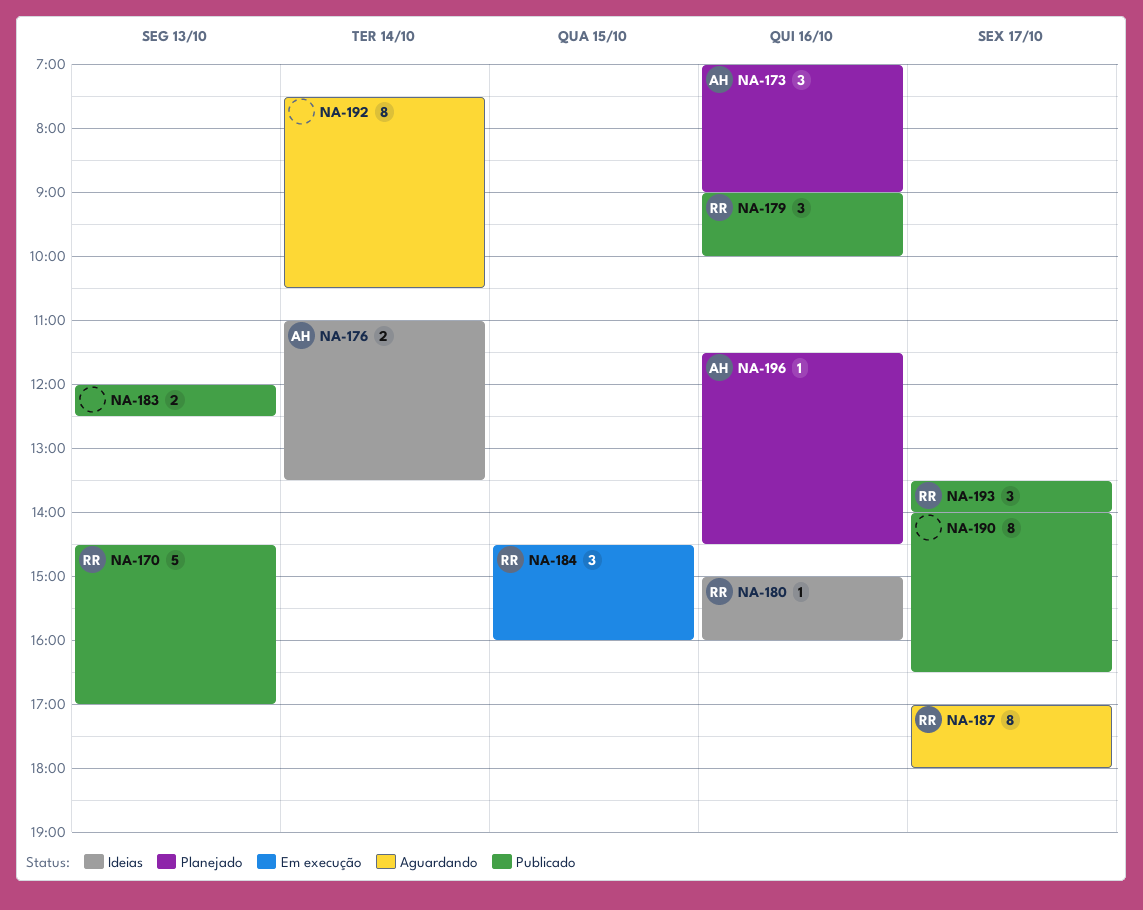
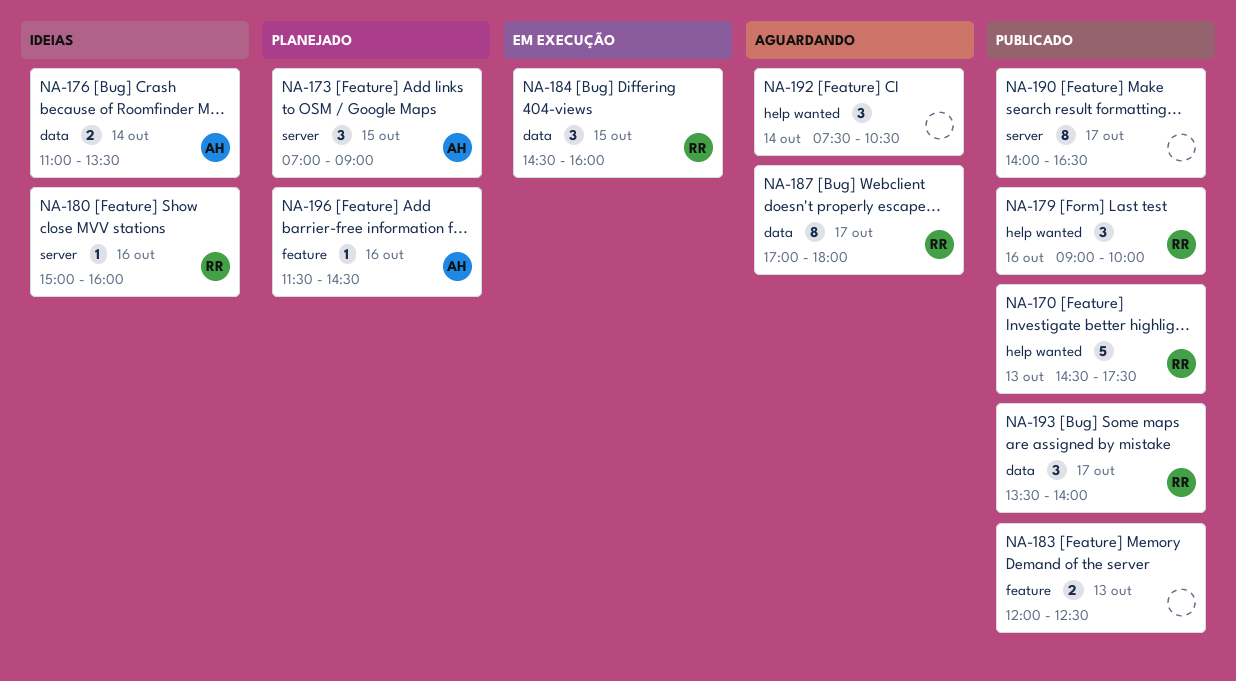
NA-170, ends: 17:00 -> 17:30
NA-173, day: Oct 16 -> Oct 15
NA-192, estimate: 8 -> 3

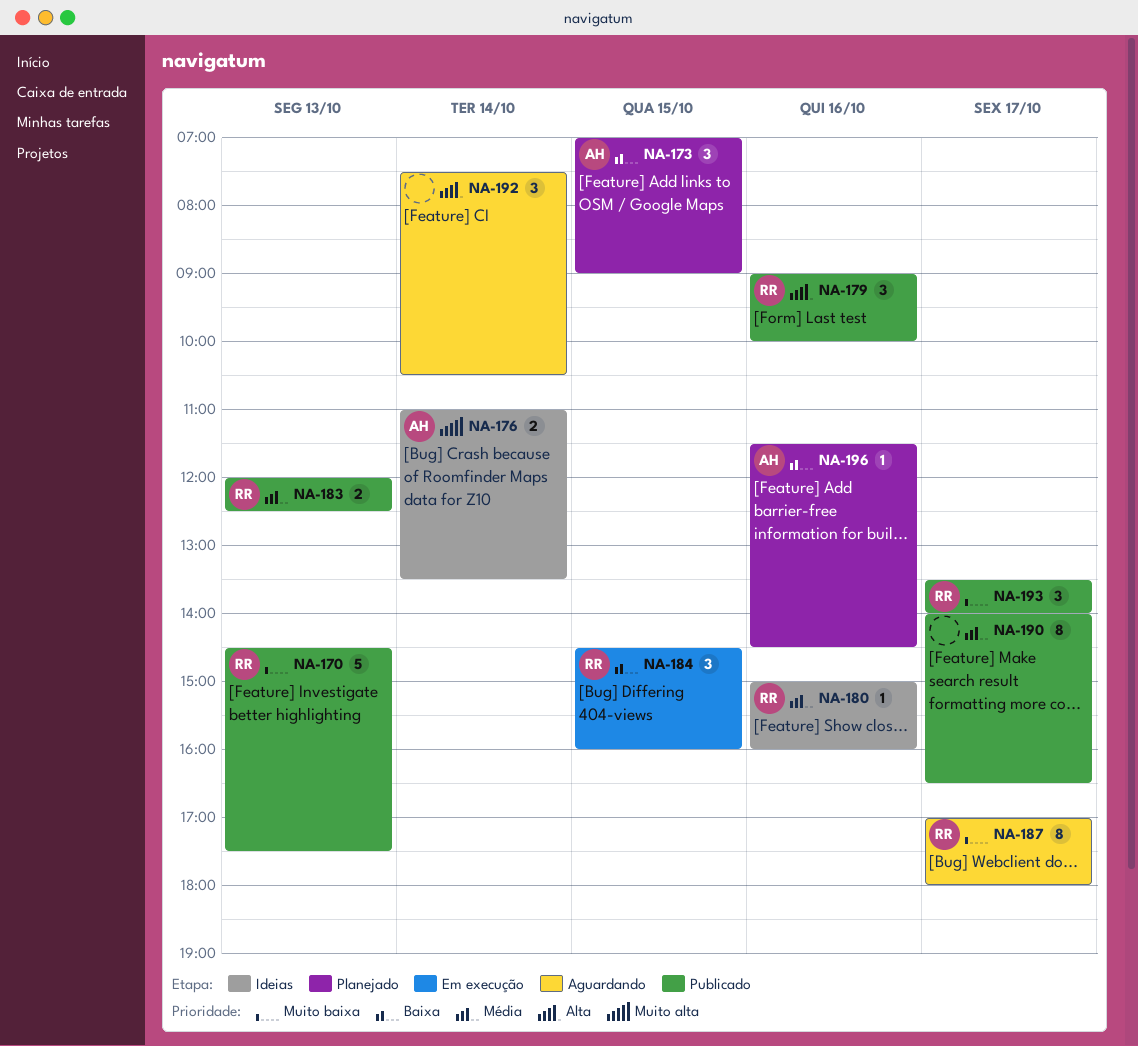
NA-183, owner: none -> RR

